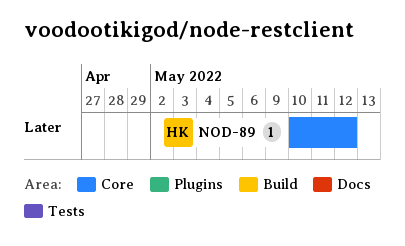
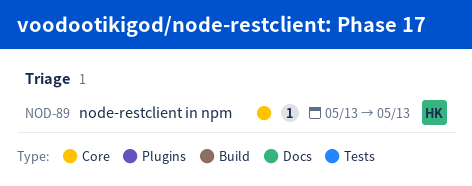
NOD-89, start: May 10 -> May 13
NOD-89, due: May 12 -> May 13

